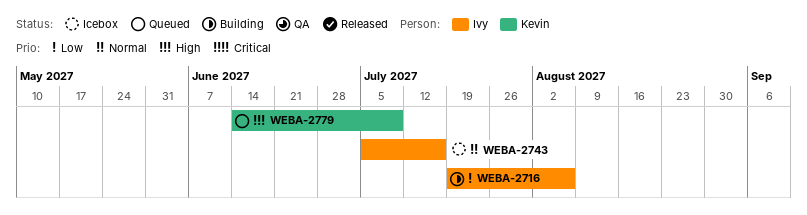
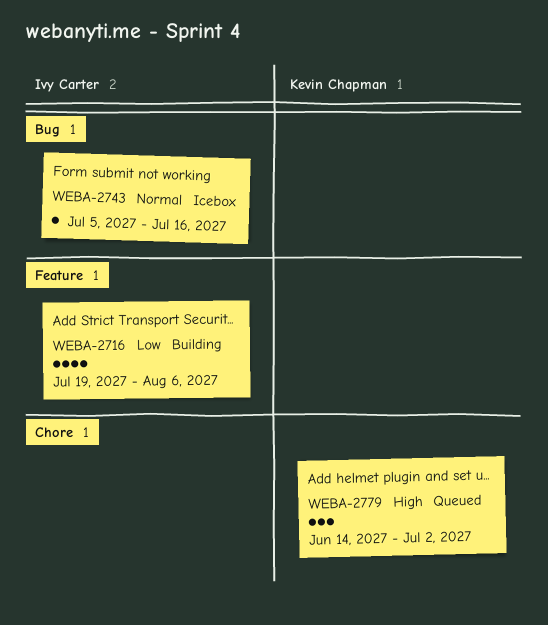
WEBA-2779, due: Jul 9 -> Jul 2

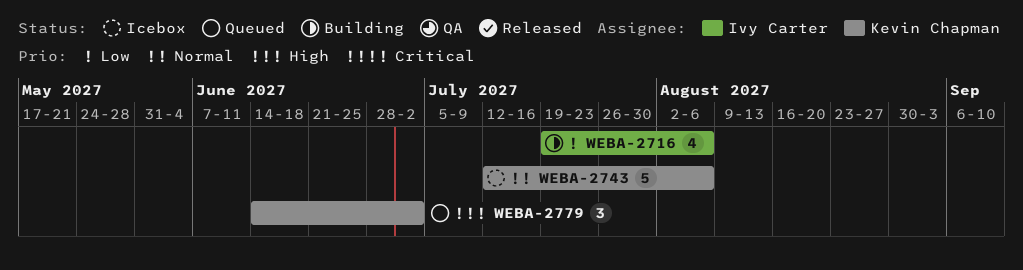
WEBA-2743, owner: Ivy Carter -> Kevin Chapman
WEBA-2743, estimate: 1 -> 5
WEBA-2743, start: Jul 5 -> Jul 12
WEBA-2743, due: Jul 16 -> Aug 6

